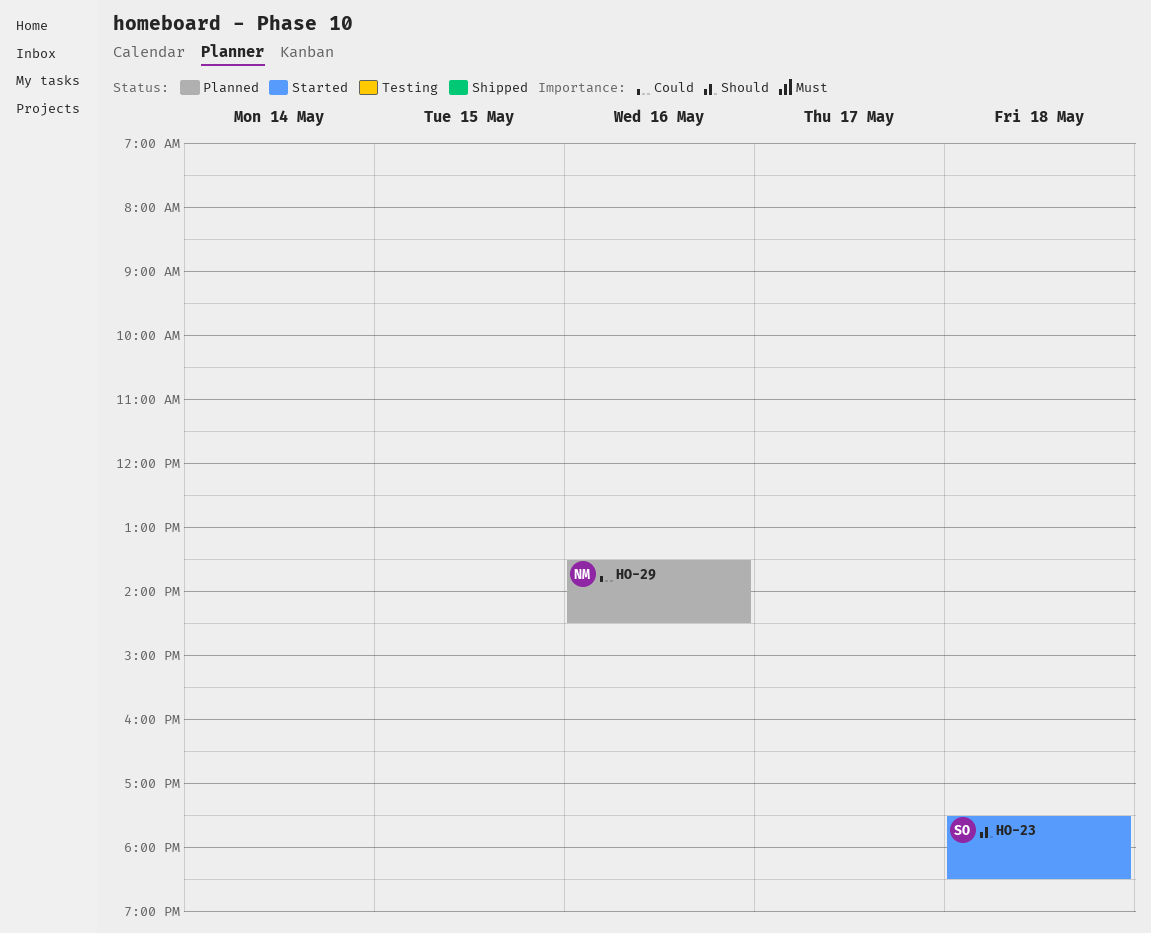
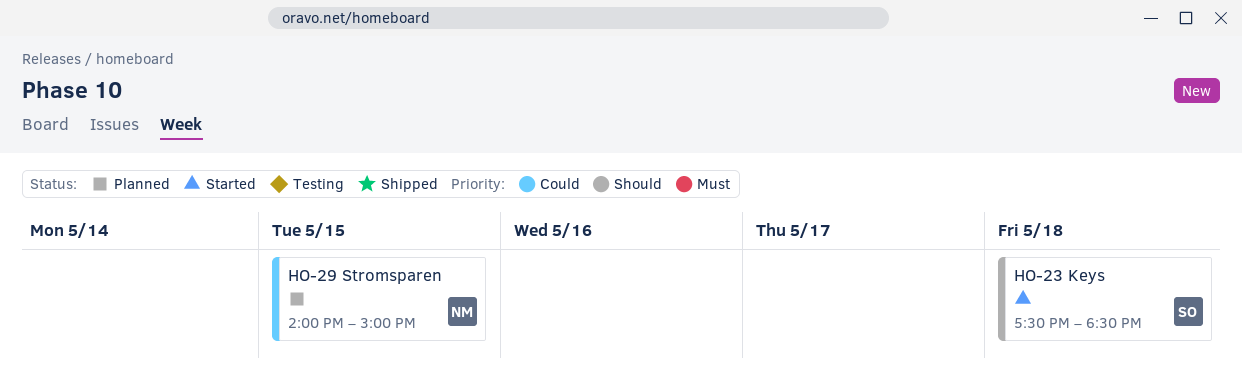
HO-29, day: May 16 -> May 15
HO-29, begins: 13:30 -> 14:00
HO-29, ends: 14:30 -> 15:00

